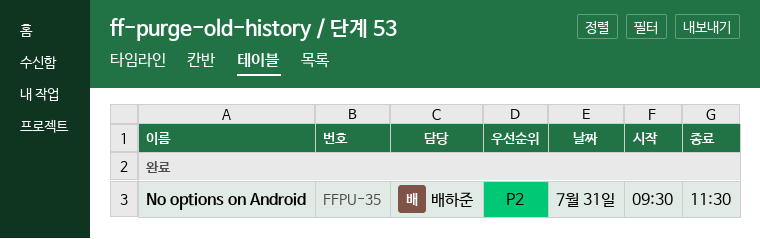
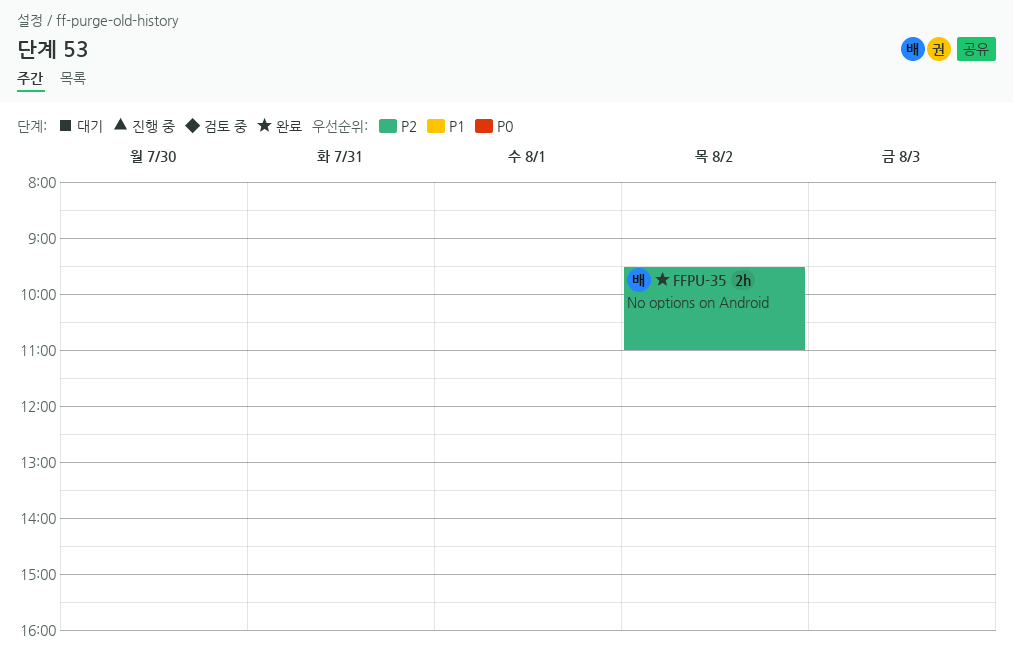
FFPU-35, day: Jul 31 -> Aug 2
FFPU-35, ends: 11:30 -> 11:00

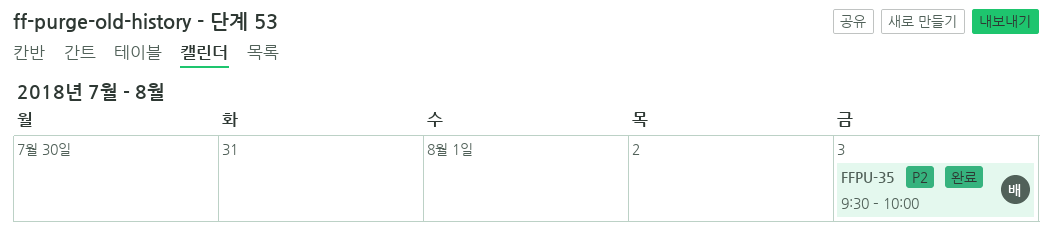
FFPU-35, day: Aug 2 -> Aug 3
FFPU-35, ends: 11:00 -> 10:00

